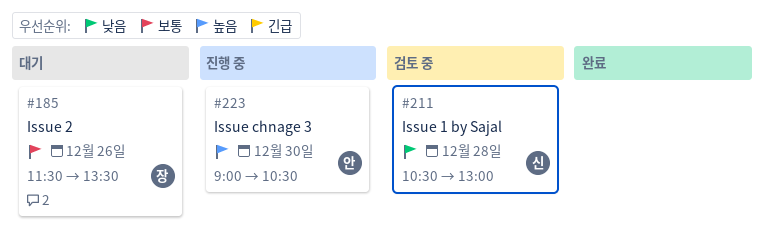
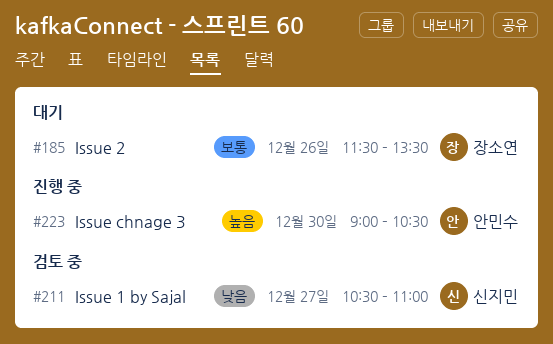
#211, day: Dec 28 -> Dec 27
#211, ends: 13:00 -> 11:00

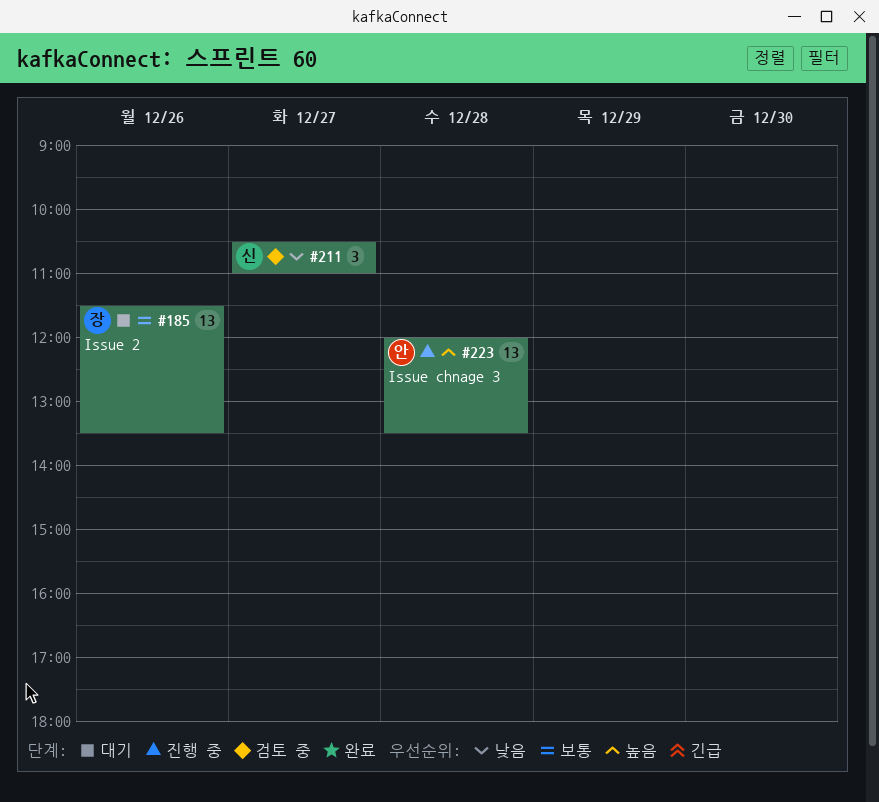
#223, day: Dec 30 -> Dec 28
#223, begins: 09:00 -> 12:00
#223, ends: 10:30 -> 13:30

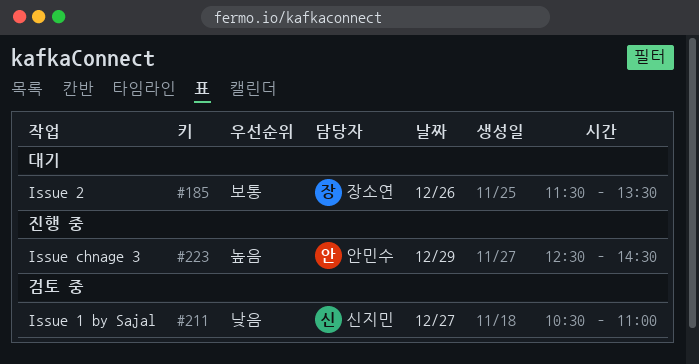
#223, day: Dec 28 -> Dec 29
#223, begins: 12:00 -> 12:30
#223, ends: 13:30 -> 14:30

